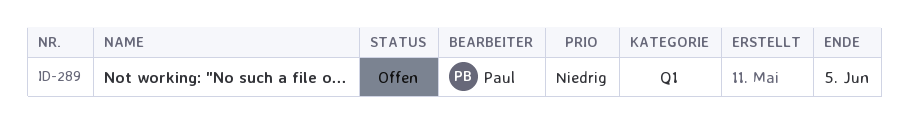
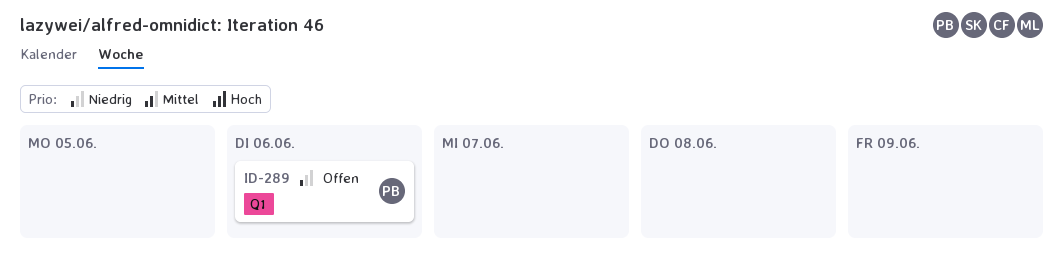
ID-289, due: Jun 5 -> Jun 6

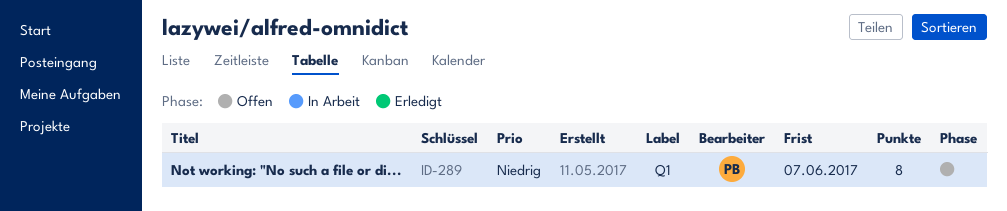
ID-289, due: Jun 6 -> Jun 7

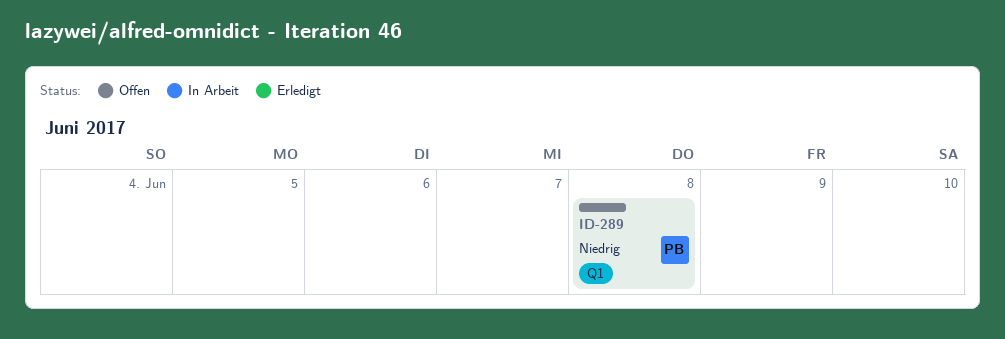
ID-289, due: Jun 7 -> Jun 8

